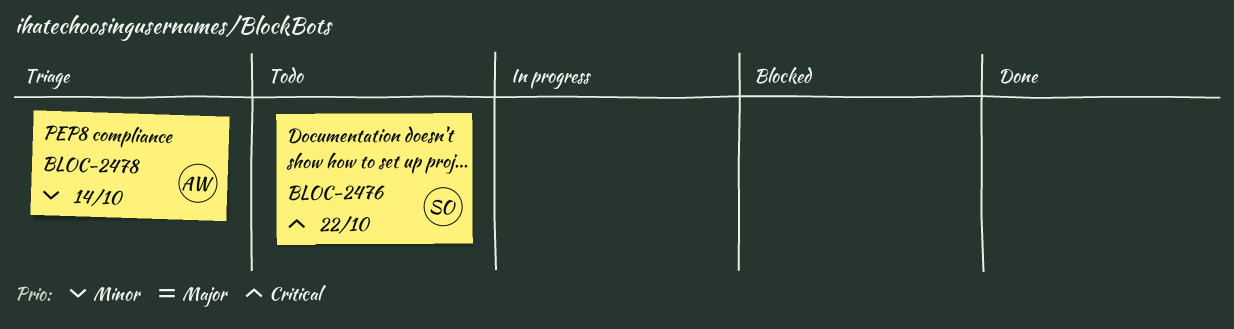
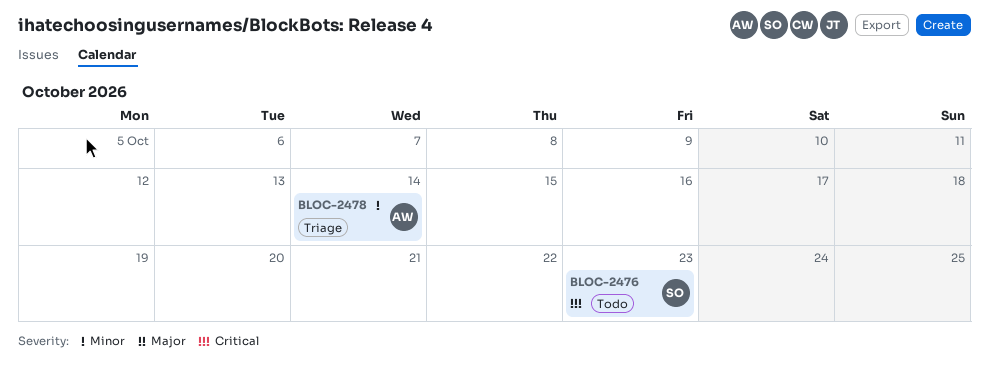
BLOC-2476, due: Oct 22 -> Oct 23

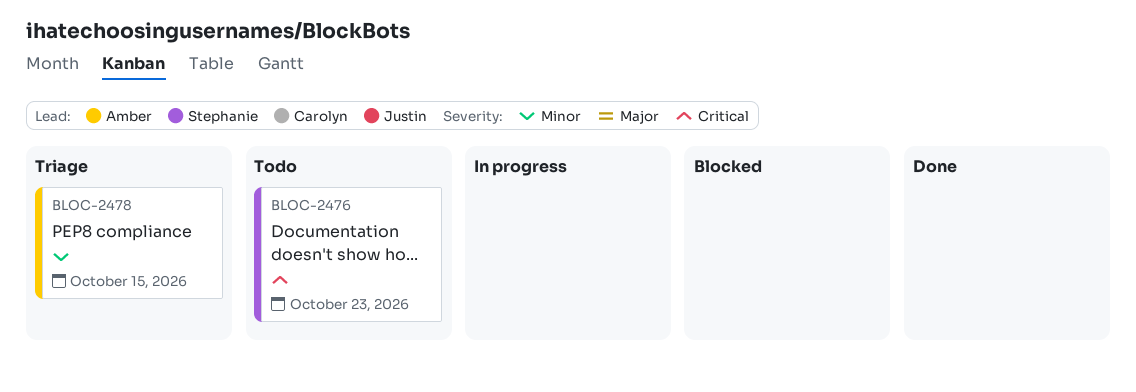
BLOC-2478, due: Oct 14 -> Oct 15

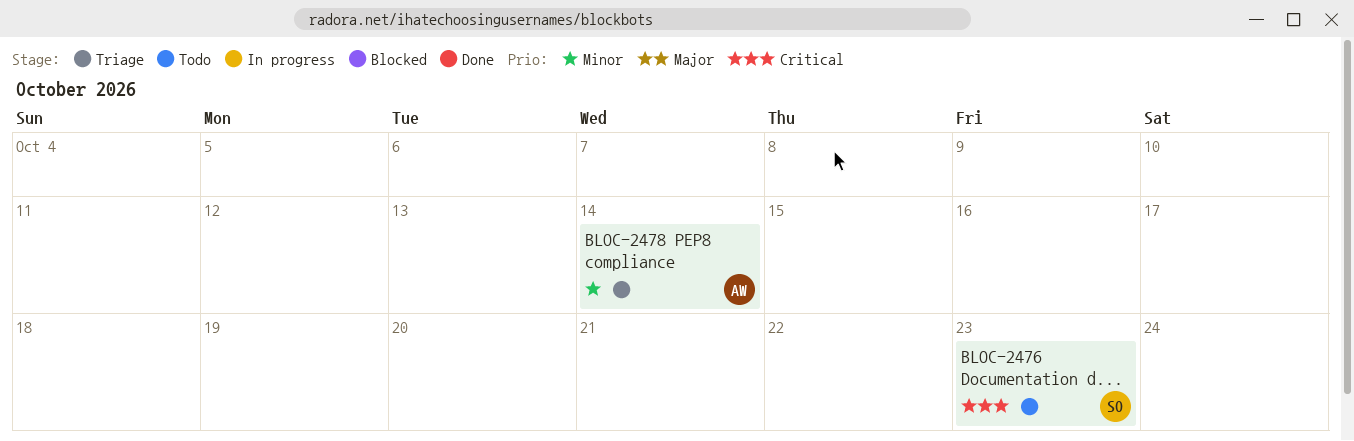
BLOC-2478, due: Oct 15 -> Oct 14

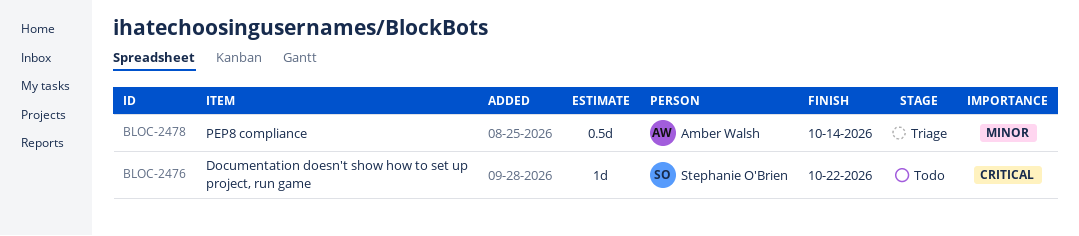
BLOC-2476, due: Oct 23 -> Oct 22

